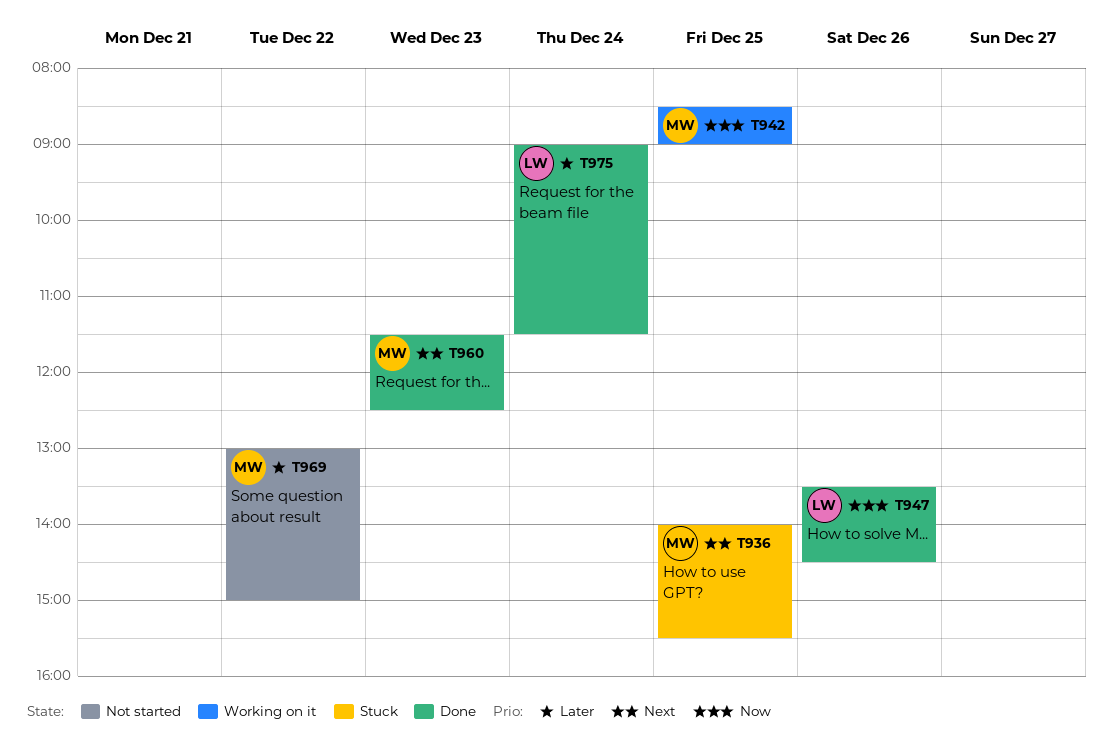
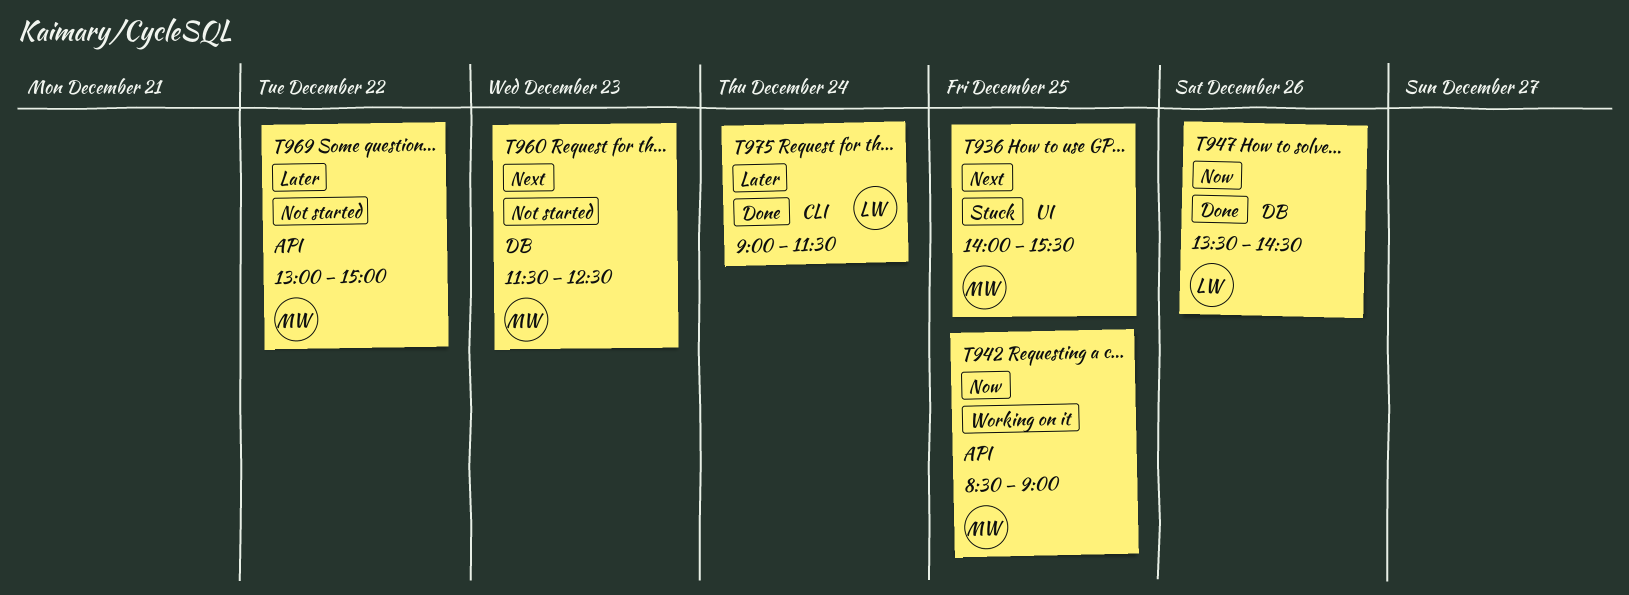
T960, status: Done -> Not started

